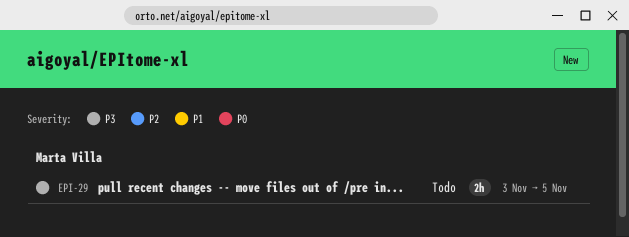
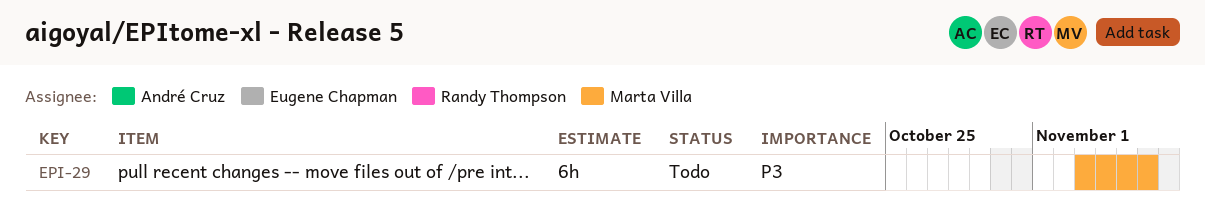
EPI-29, estimate: 2h -> 6h
EPI-29, due: Nov 5 -> Nov 6

